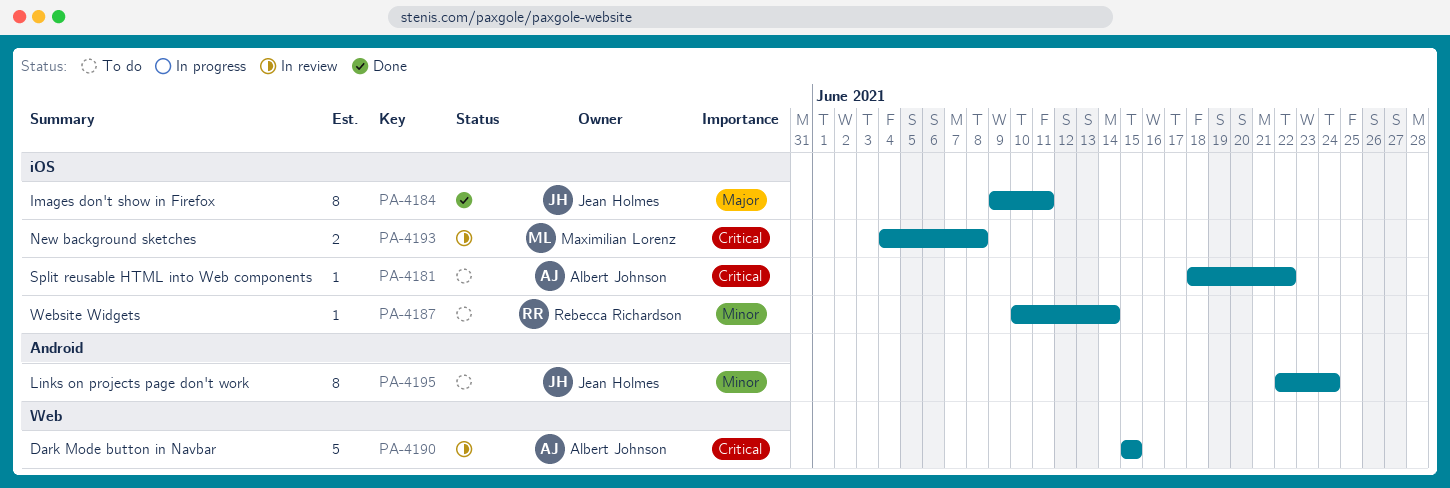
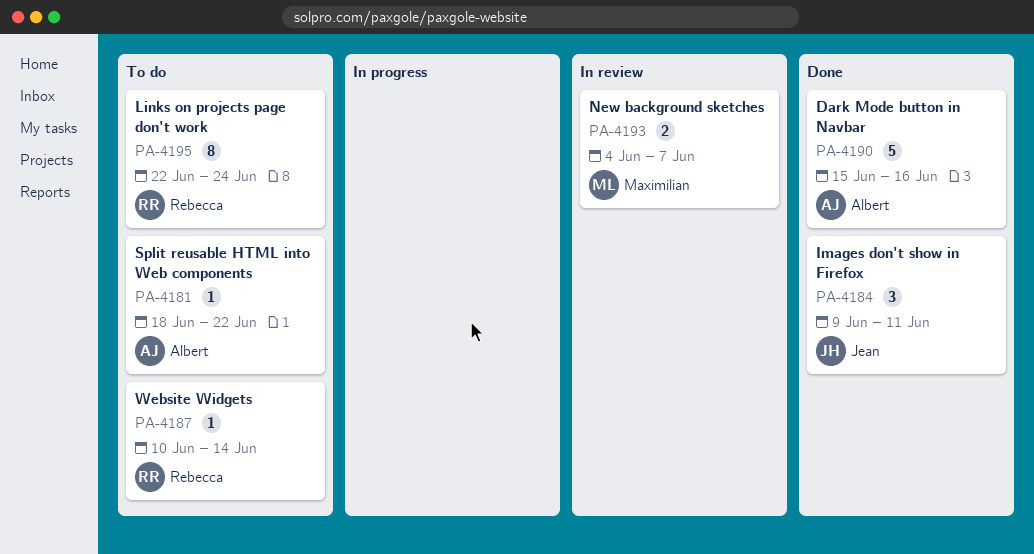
PA-4184, estimate: 8 -> 3
PA-4190, status: In review -> Done
PA-4190, due: Jun 15 -> Jun 16
PA-4193, due: Jun 8 -> Jun 7
PA-4195, owner: Jean Holmes -> Rebecca Richardson

